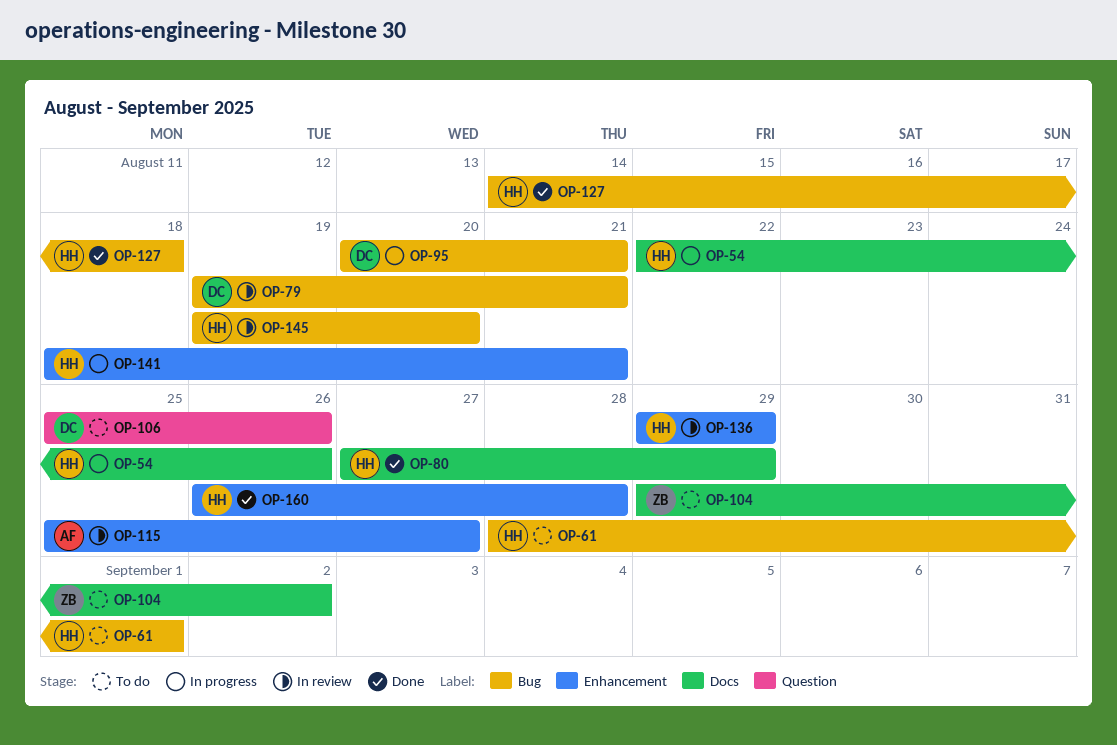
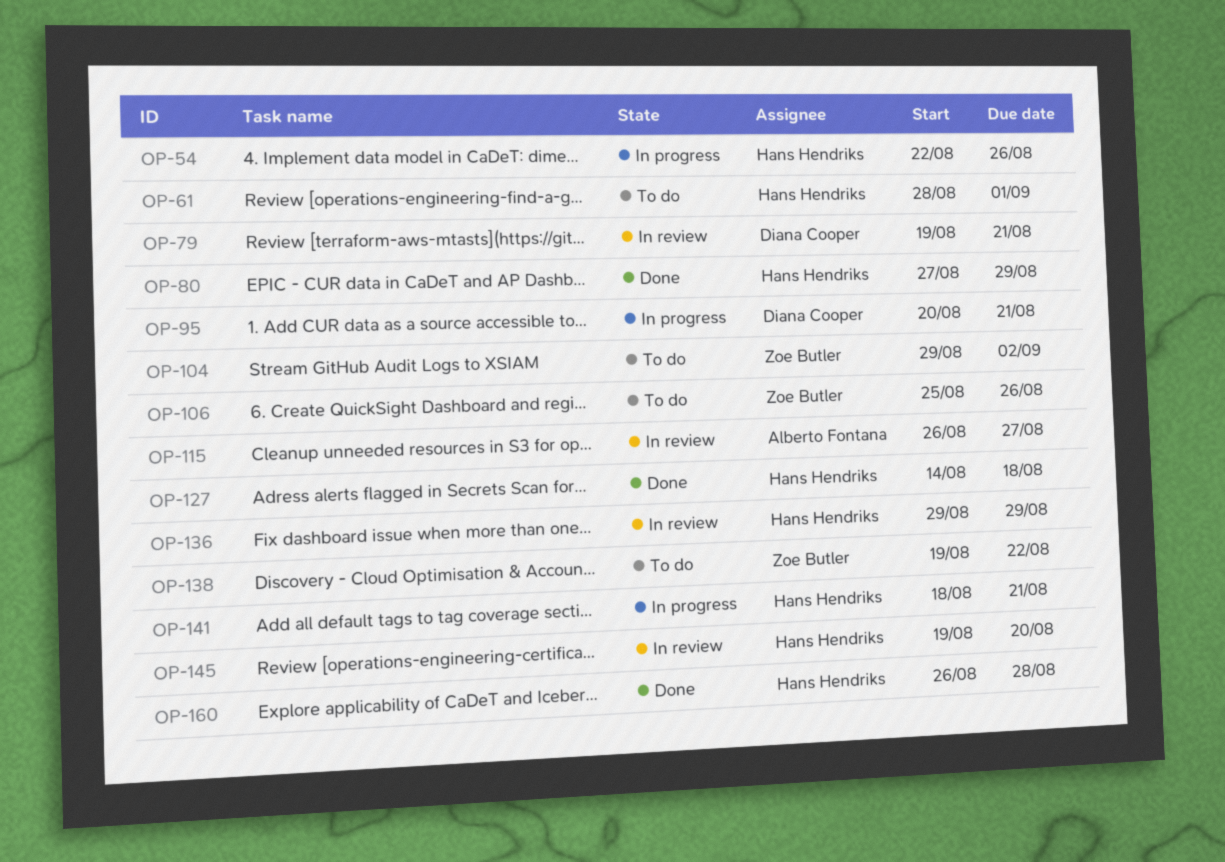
OP-106, owner: Diana Cooper -> Zoe Butler
OP-115, start: Aug 25 -> Aug 26
OP-138: none -> present

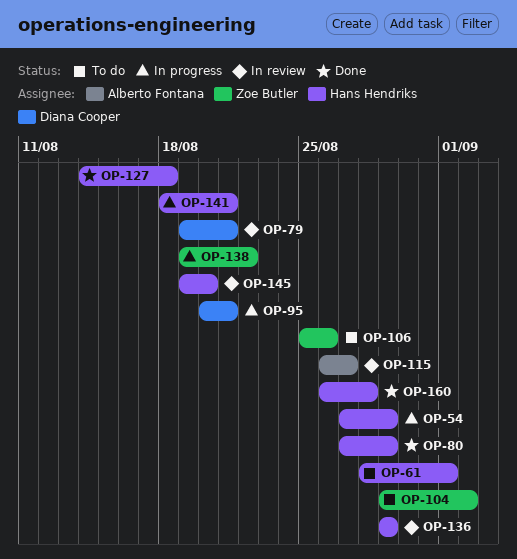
OP-54, start: Aug 22 -> Aug 27
OP-54, due: Aug 26 -> Aug 29
OP-138, status: To do -> In progress

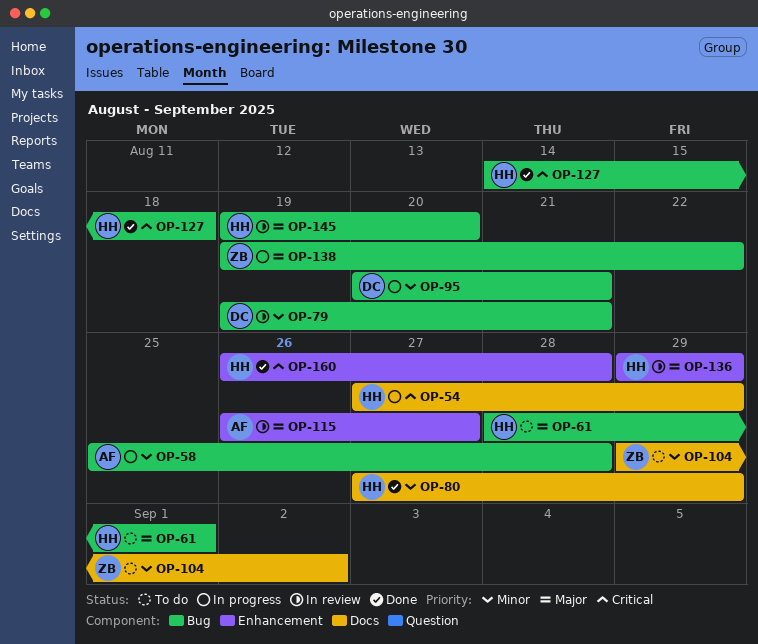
OP-58: none -> present
OP-106: present -> none
OP-141: present -> none

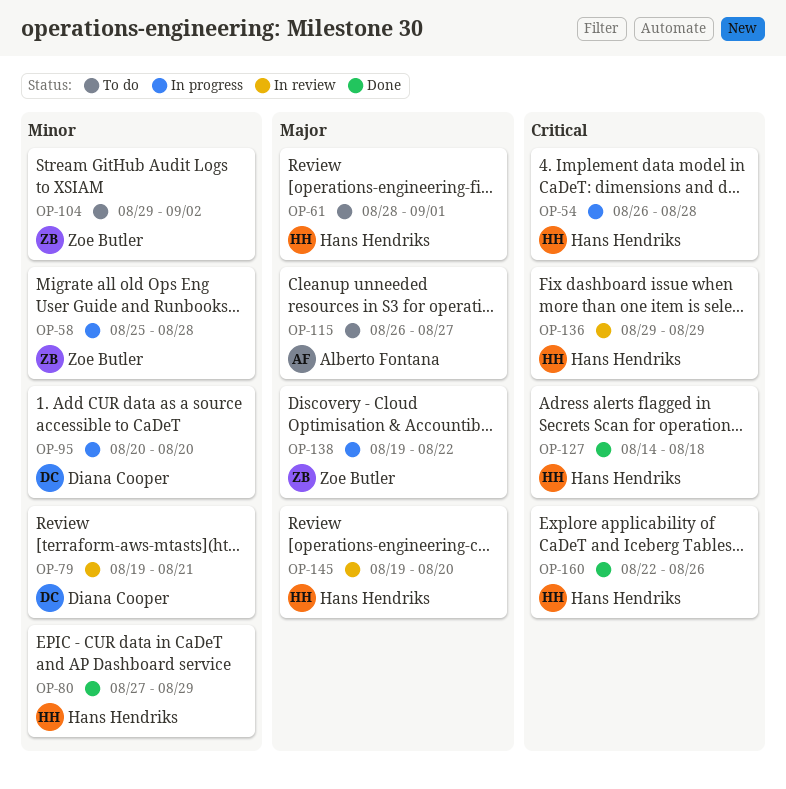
OP-54, start: Aug 27 -> Aug 26
OP-54, due: Aug 29 -> Aug 28
OP-58, owner: Alberto Fontana -> Zoe Butler
OP-95, due: Aug 21 -> Aug 20
OP-115, status: In review -> To do
OP-136, priority: Major -> Critical
OP-160, start: Aug 26 -> Aug 22
OP-160, due: Aug 28 -> Aug 26

